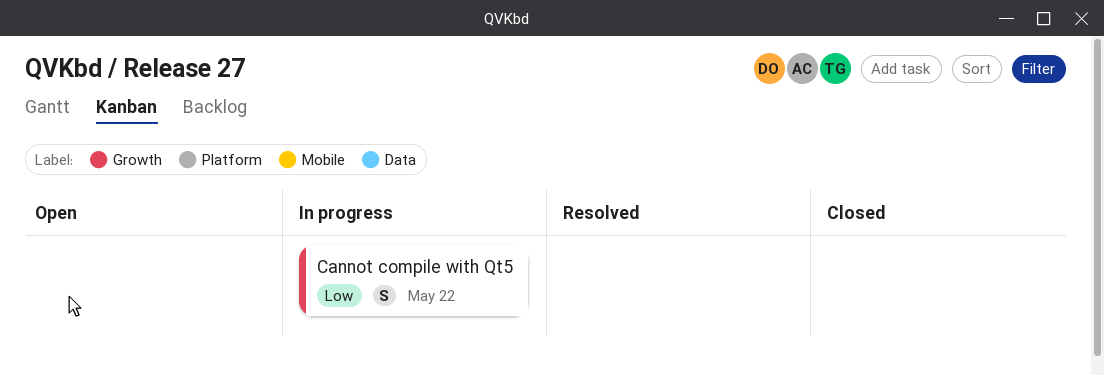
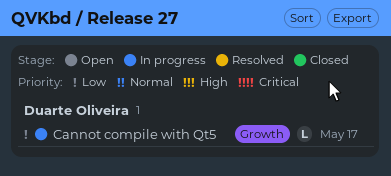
Cannot compile with Qt5, estimate: S -> L
Cannot compile with Qt5, due: May 22 -> May 17

